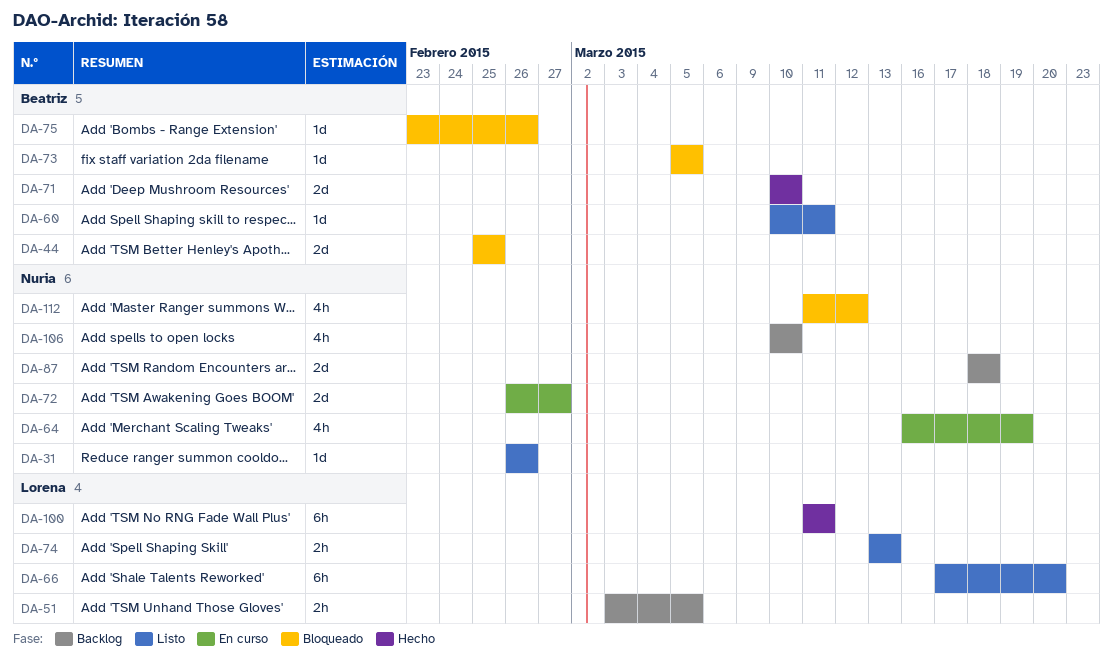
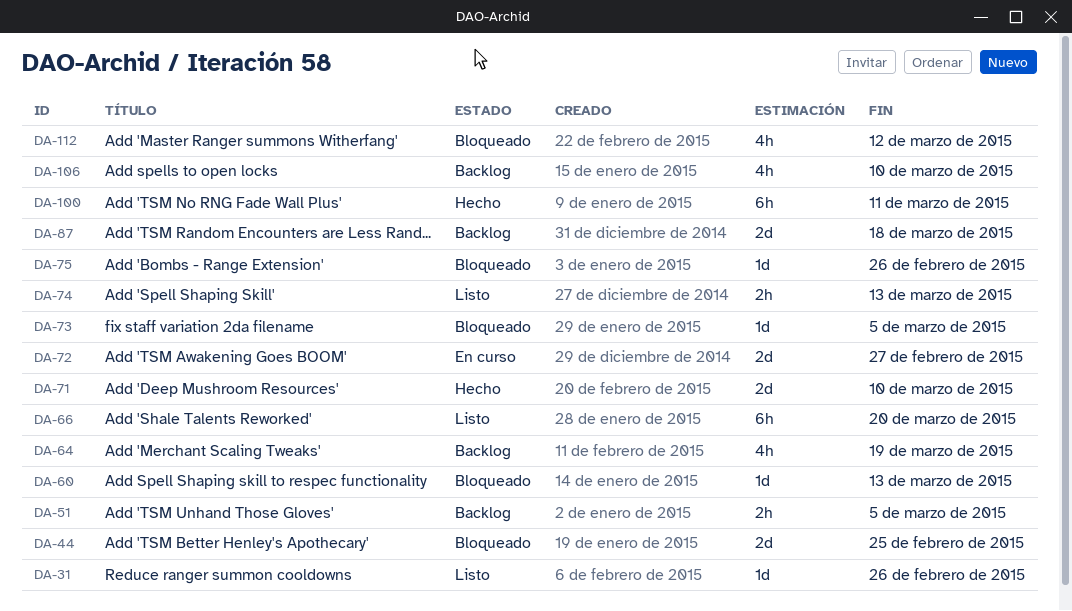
DA-60, status: Listo -> Bloqueado
DA-60, due: Mar 11 -> Mar 13
DA-64, status: En curso -> Backlog

